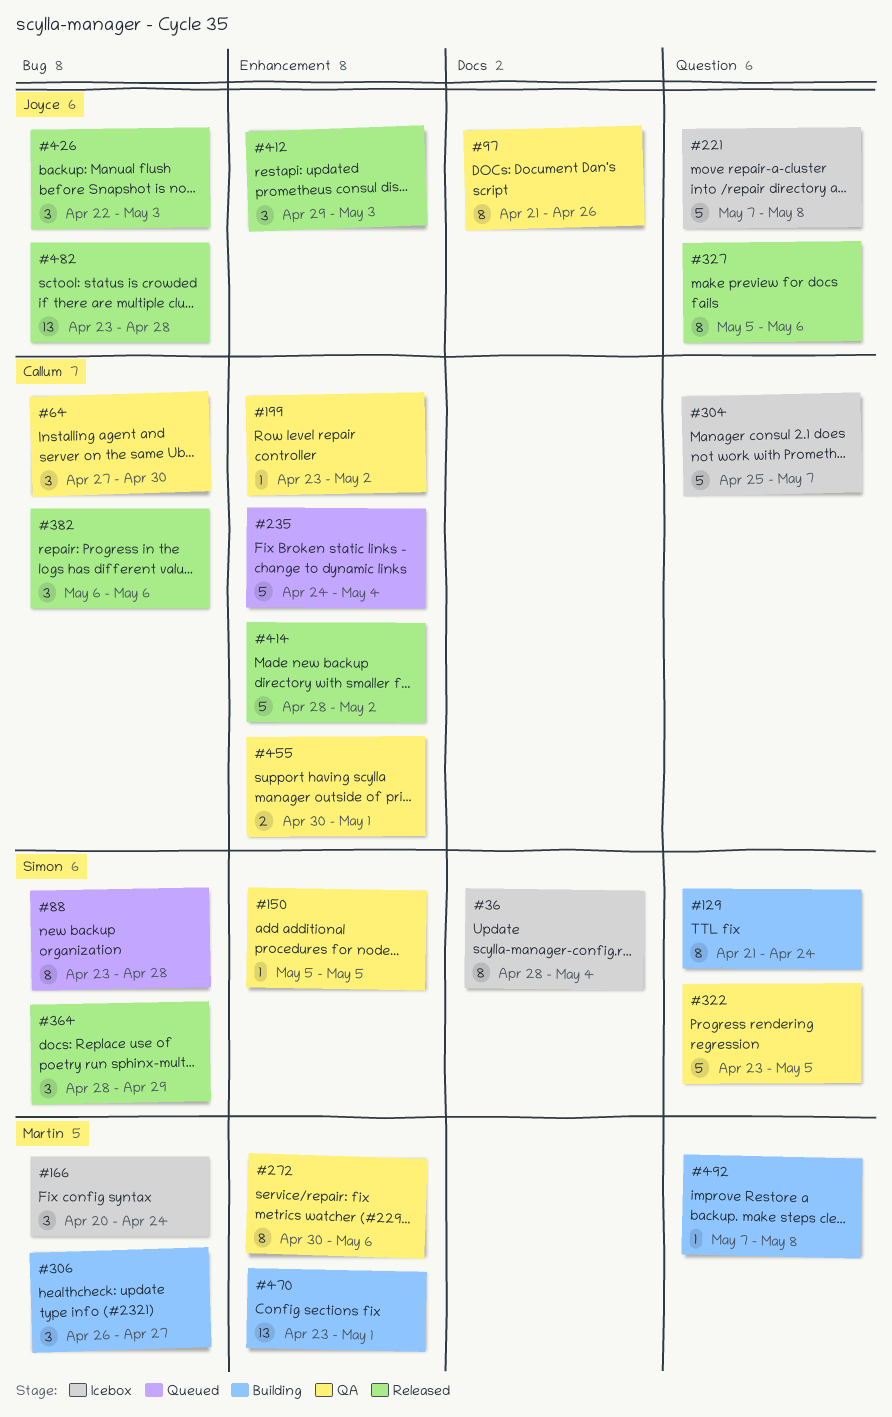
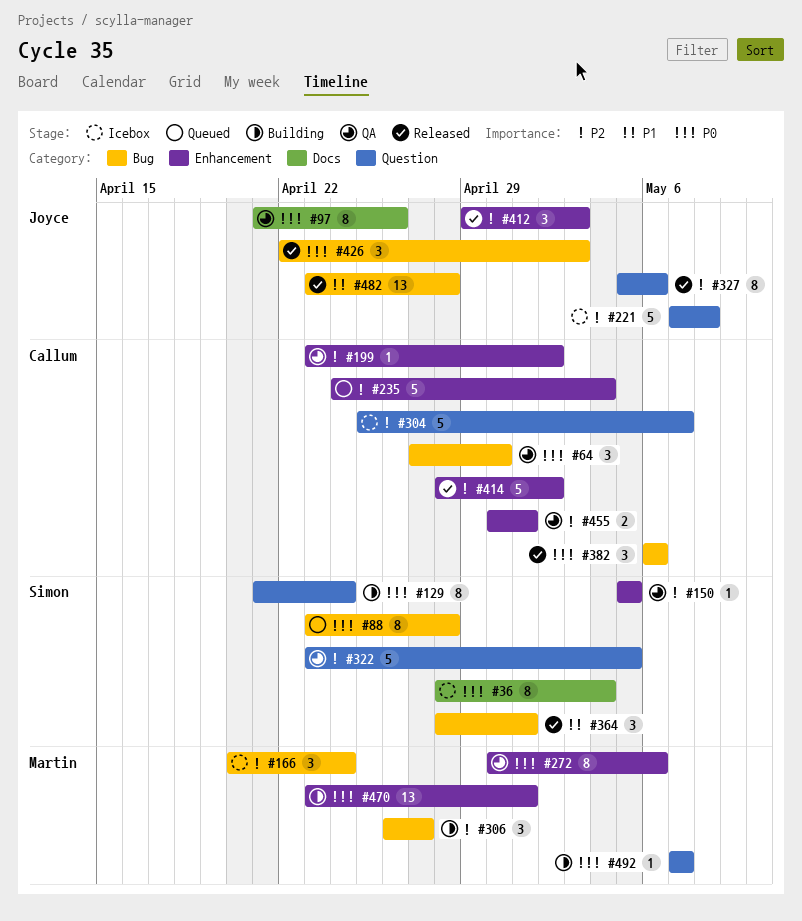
#364, due: Apr 29 -> May 1
#492, due: May 8 -> May 7

